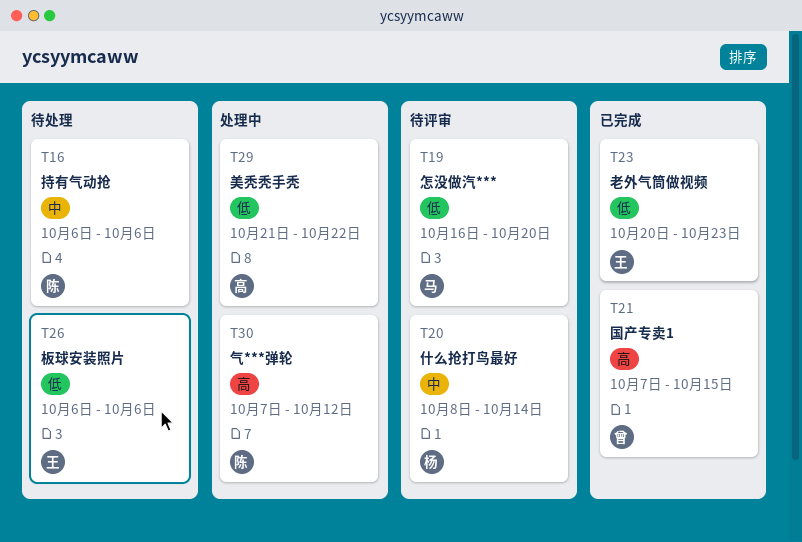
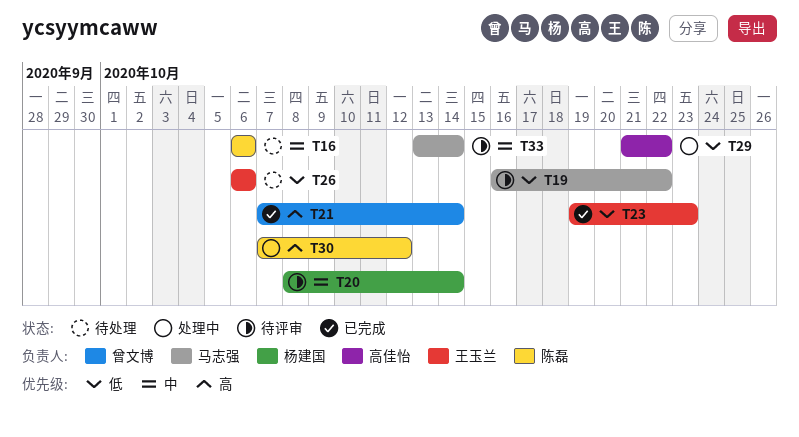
T19, due: Oct 20 -> Oct 22
T21, due: Oct 15 -> Oct 14
T23, start: Oct 20 -> Oct 19
T33: none -> present

